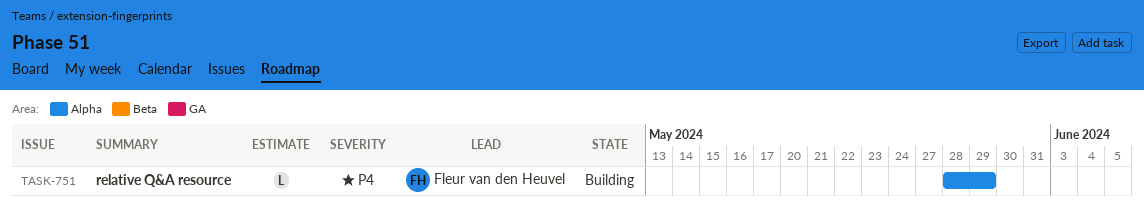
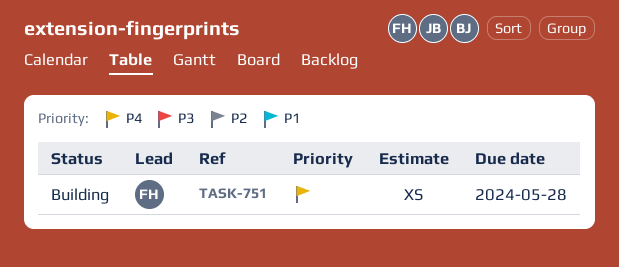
TASK-751, estimate: L -> XS
TASK-751, due: May 29 -> May 28

